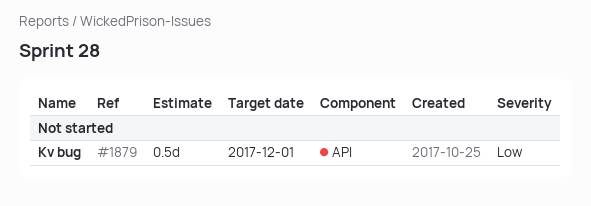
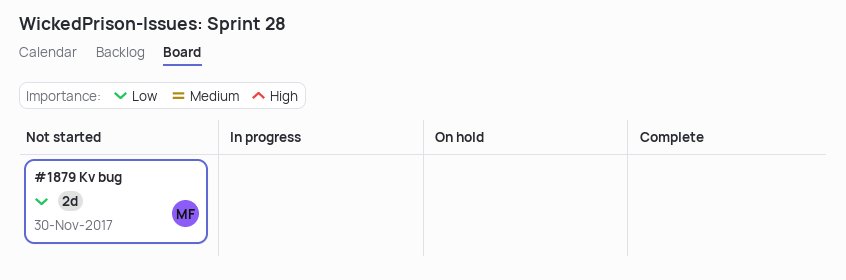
#1879, estimate: 0.5d -> 2d
#1879, due: Dec 1 -> Nov 30

